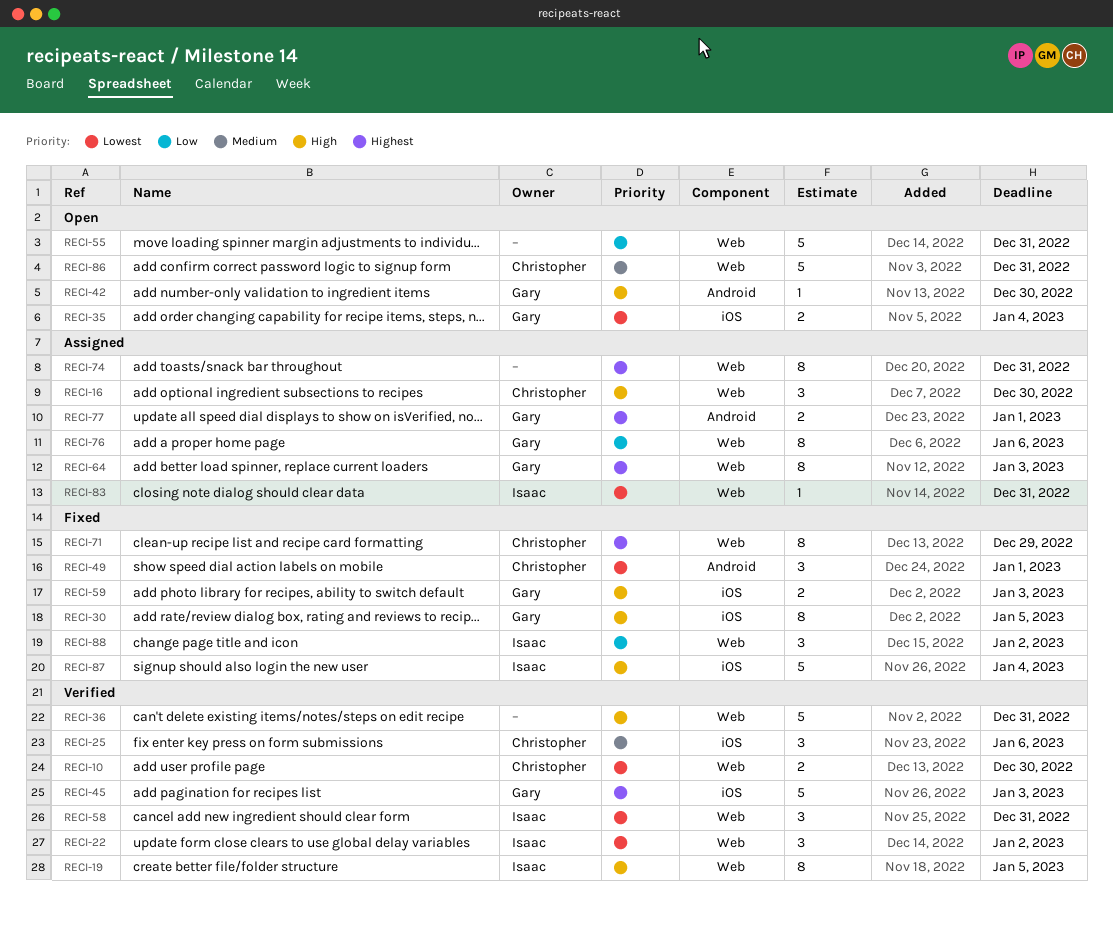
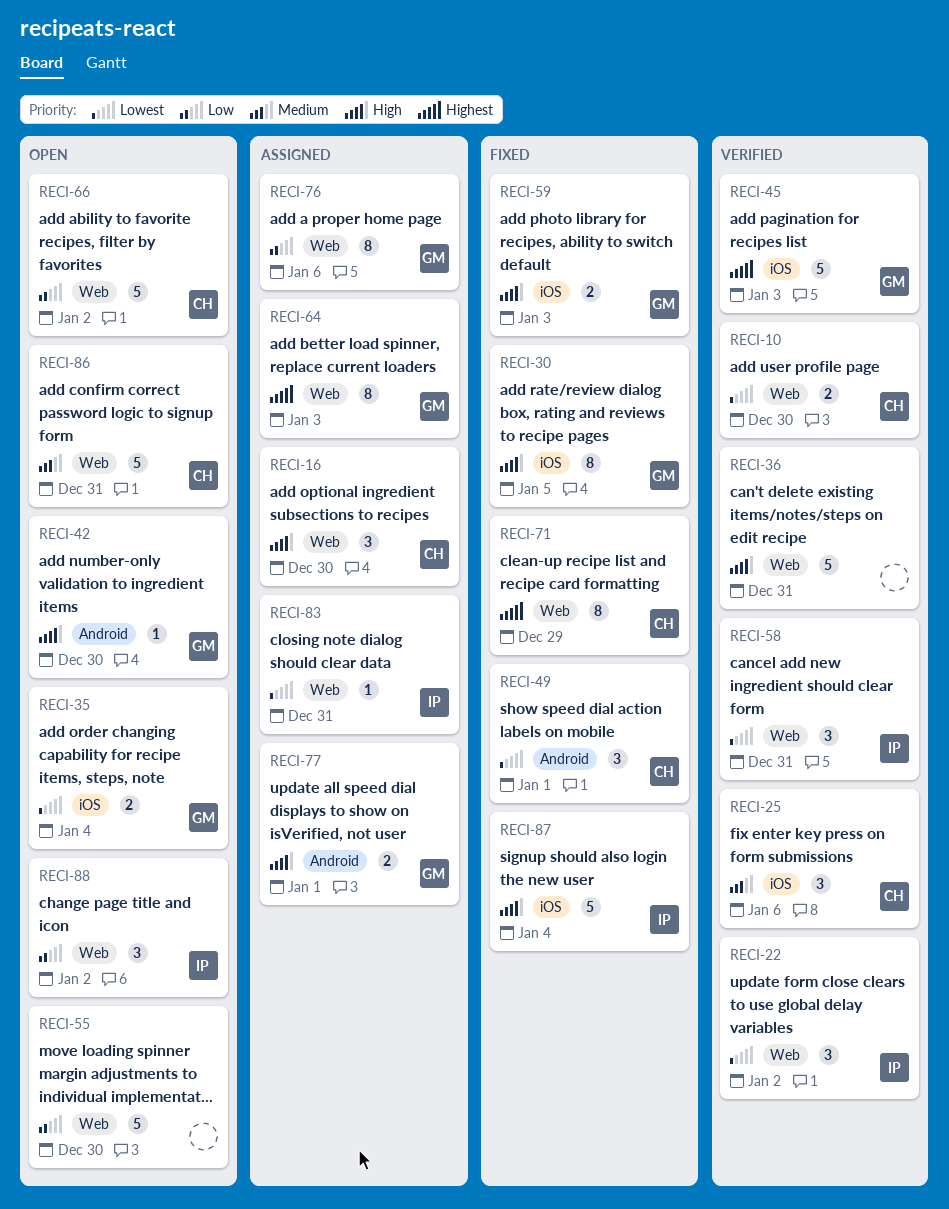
RECI-19: present -> none
RECI-55, due: Dec 31 -> Dec 30
RECI-66: none -> present
RECI-74: present -> none
RECI-77, priority: Highest -> High
RECI-88, status: Fixed -> Open

